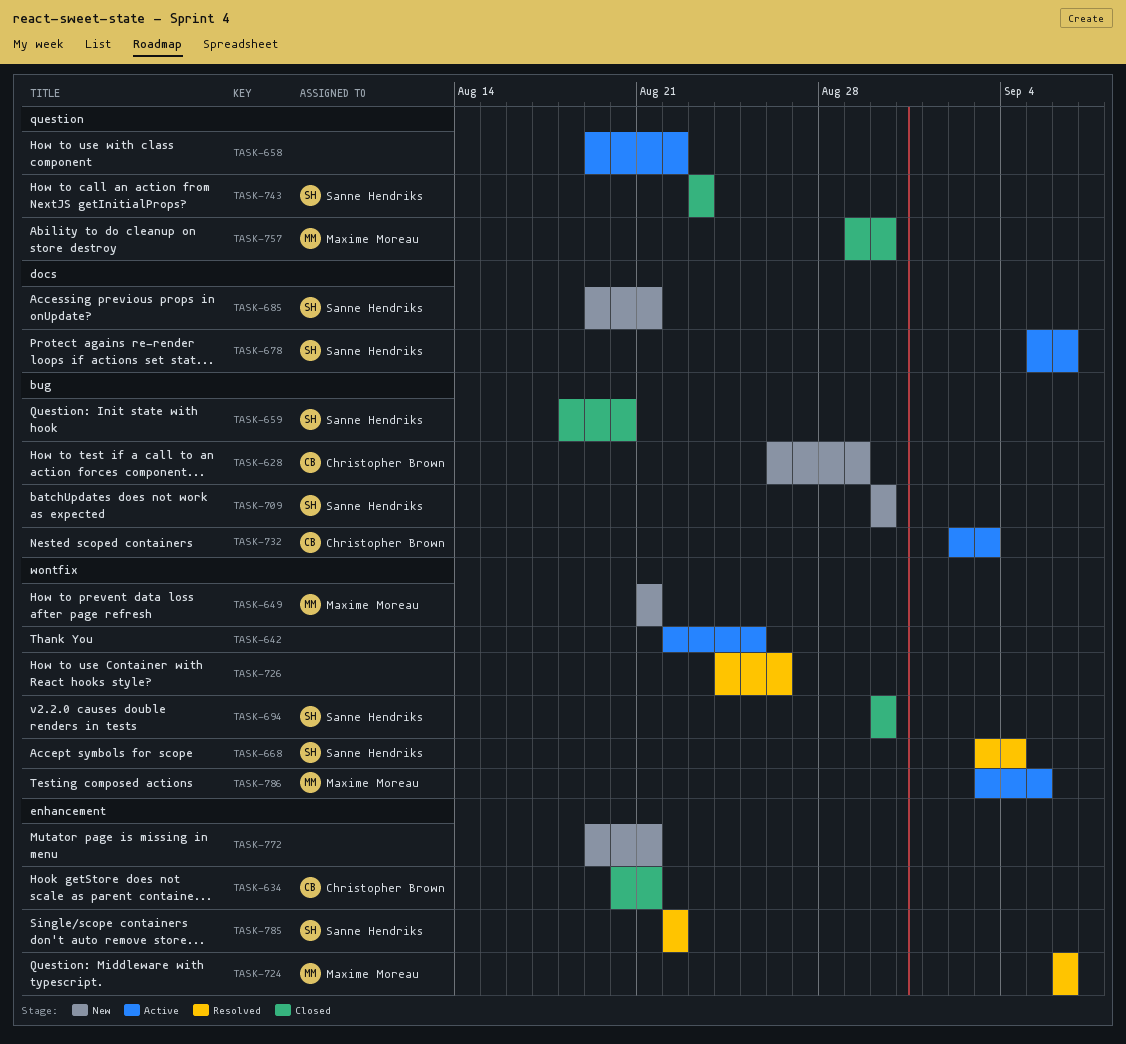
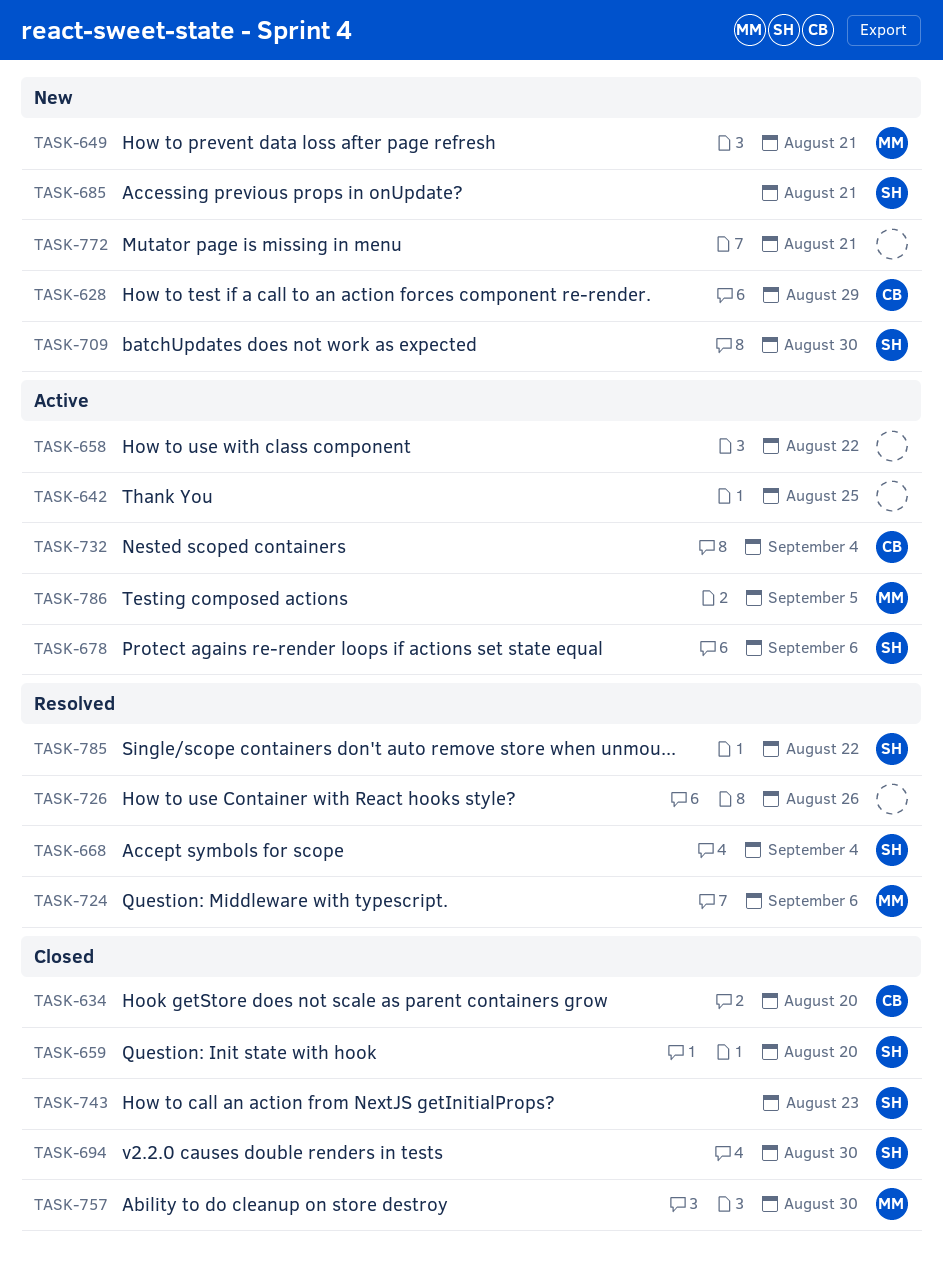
TASK-634, due: Aug 21 -> Aug 20
TASK-732, due: Sep 3 -> Sep 4

